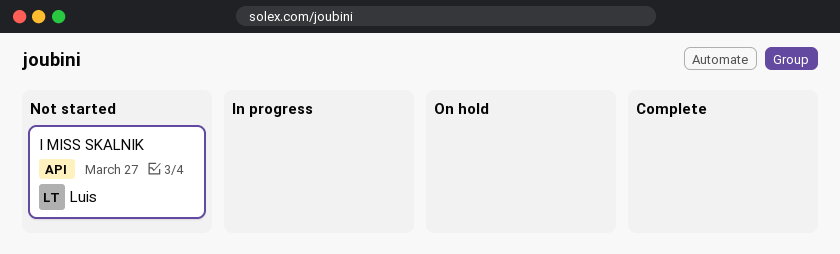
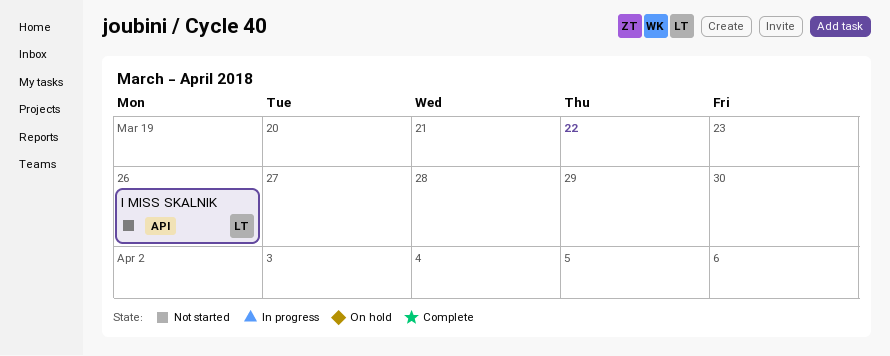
I MISS SKALNIK, due: Mar 27 -> Mar 26

